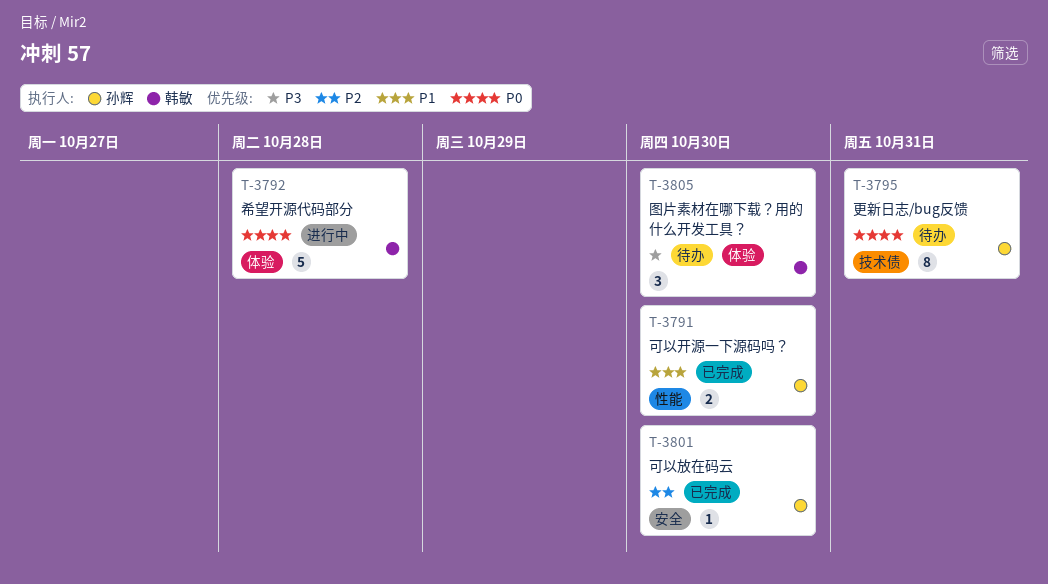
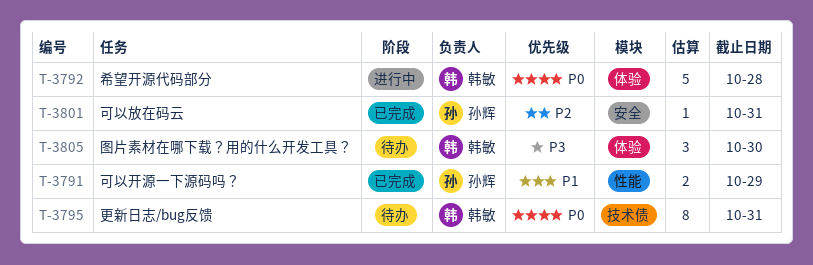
T-3791, due: Oct 30 -> Oct 29
T-3795, owner: 孙辉 -> 韩敏
T-3801, due: Oct 30 -> Oct 31

